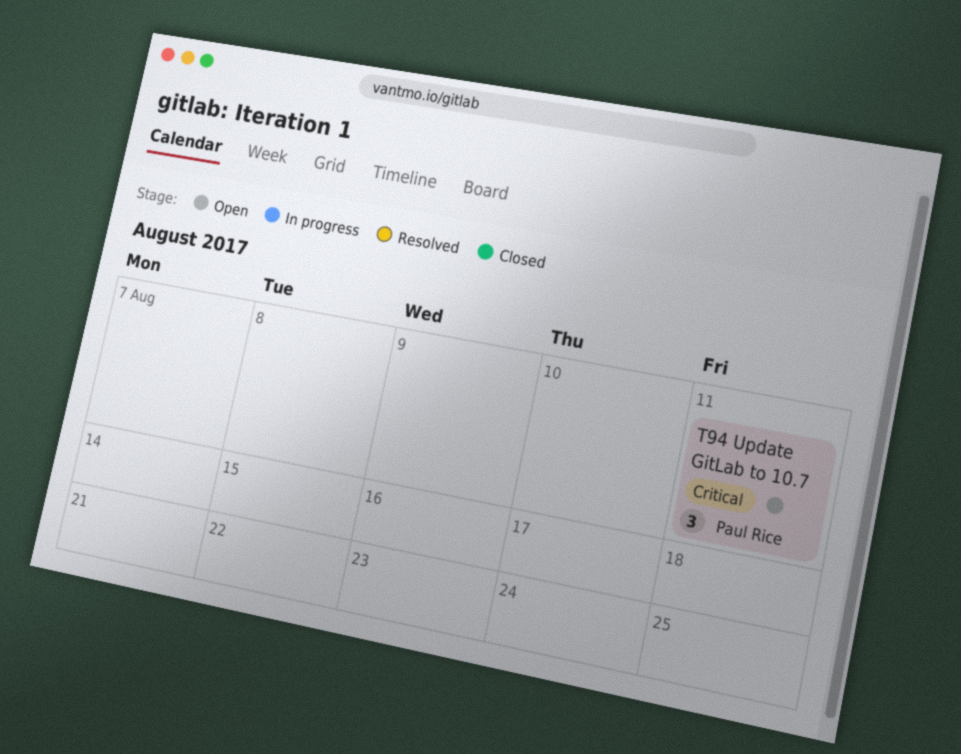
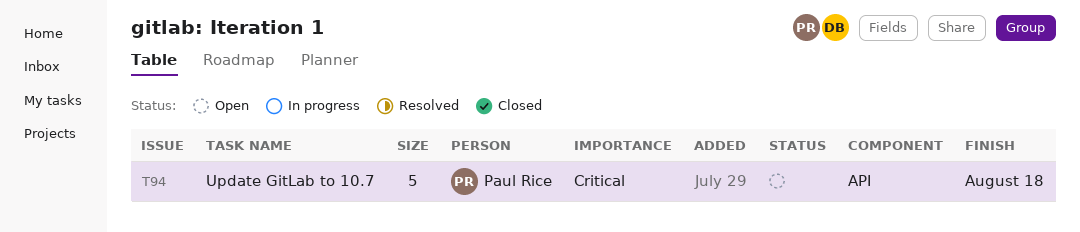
T94, estimate: 3 -> 5
T94, due: Aug 11 -> Aug 18

